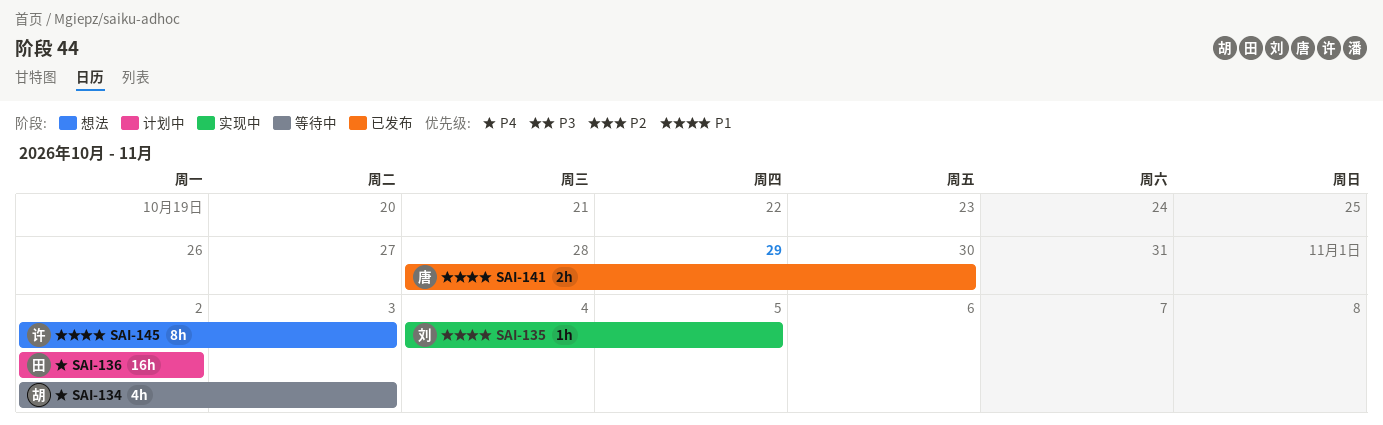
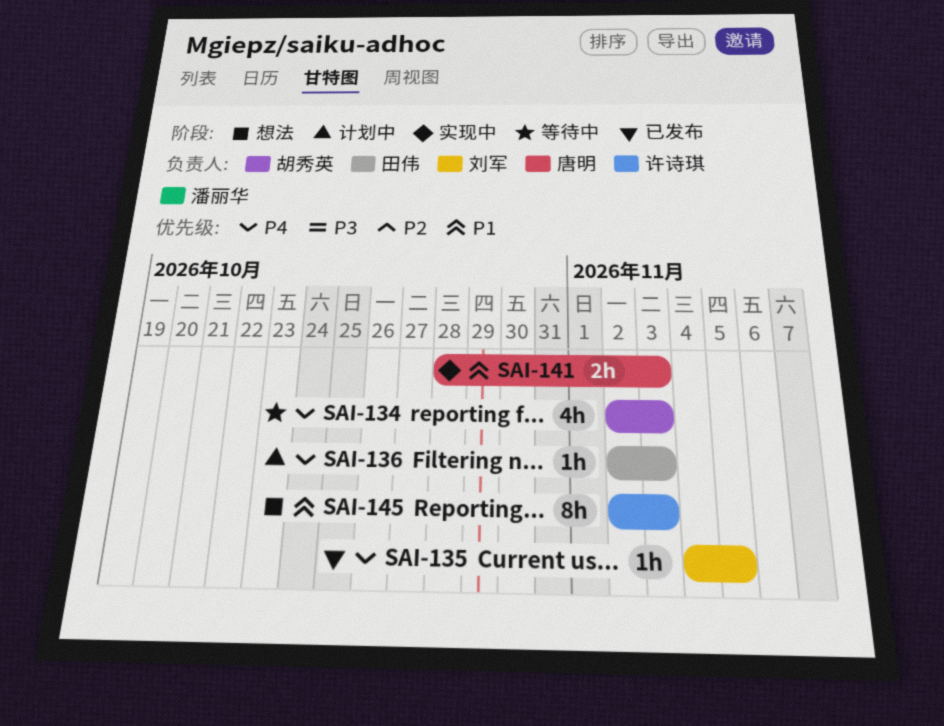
SAI-135, status: 实现中 -> 已发布
SAI-135, priority: P1 -> P4
SAI-136, estimate: 16h -> 1h
SAI-136, due: Nov 2 -> Nov 3
SAI-141, status: 已发布 -> 实现中
SAI-141, due: Oct 30 -> Nov 3

